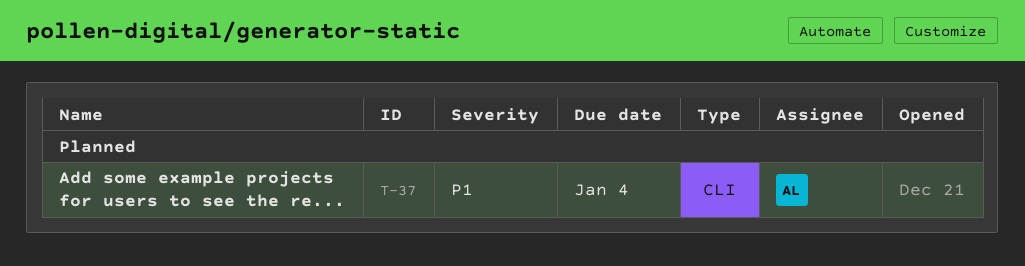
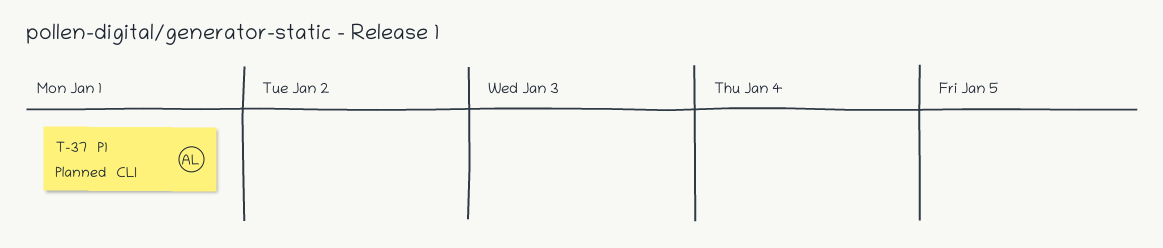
T-37, due: Jan 4 -> Jan 1

